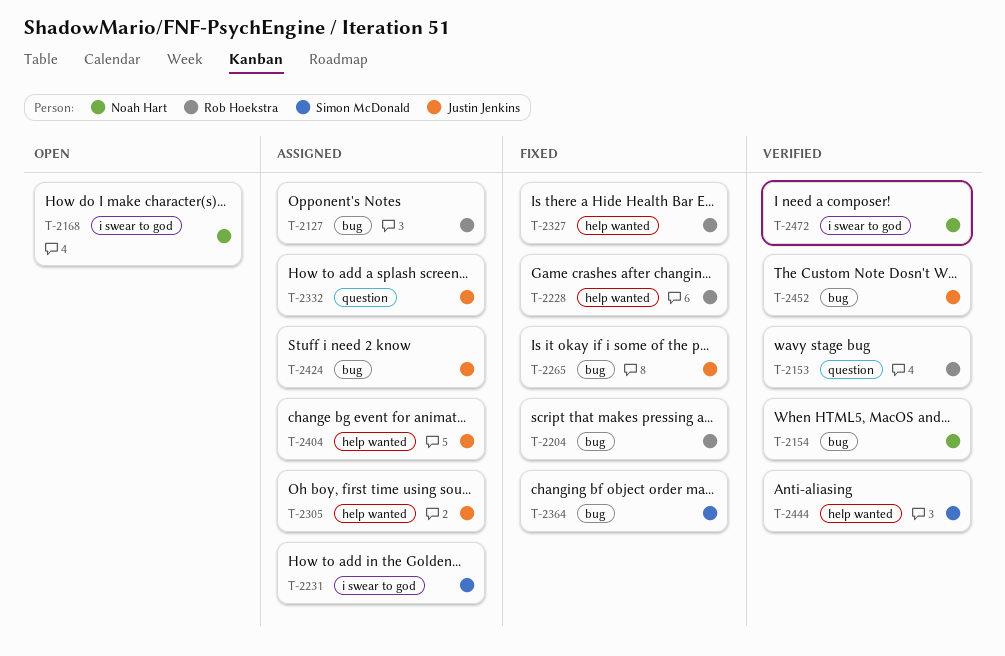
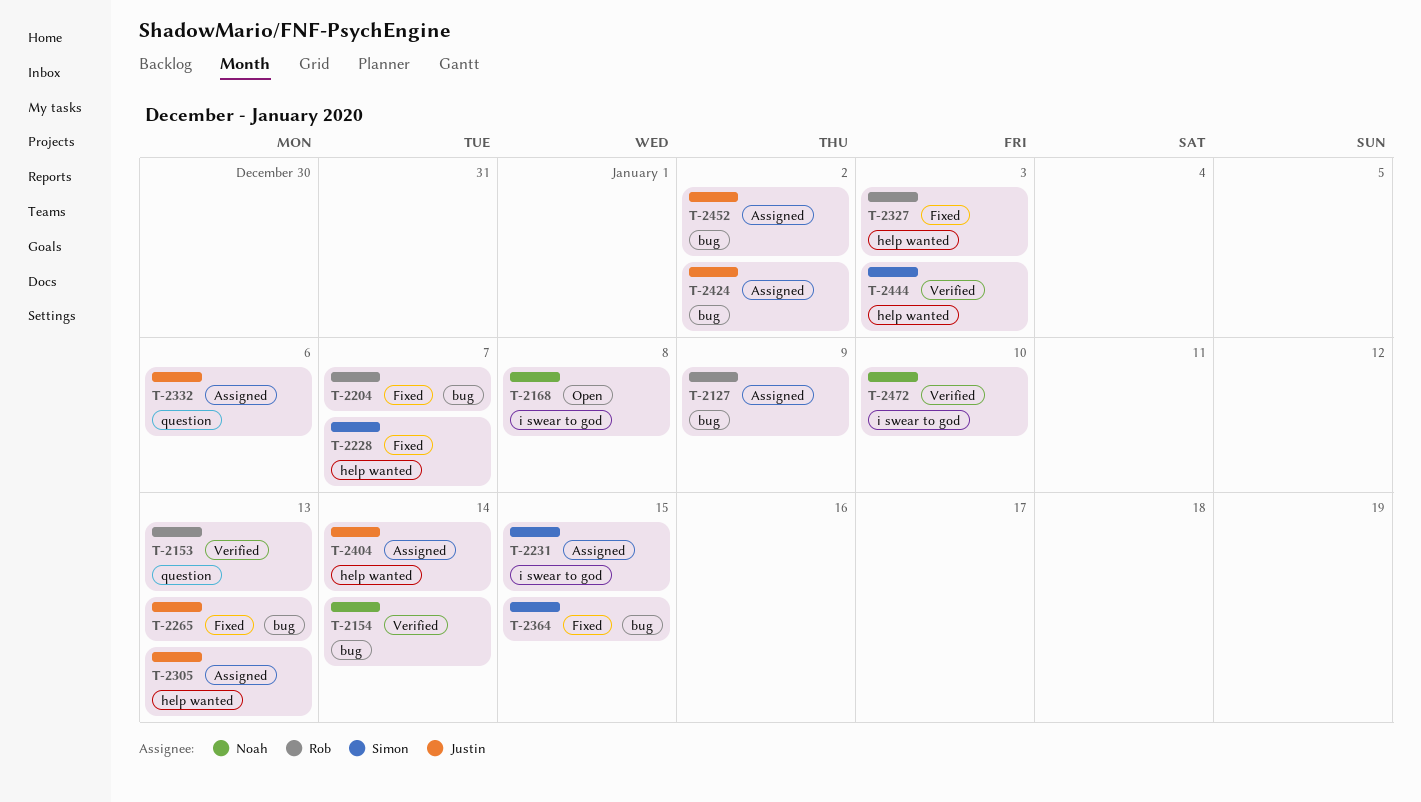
T-2228, owner: Rob Hoekstra -> Simon McDonald
T-2452, status: Verified -> Assigned

